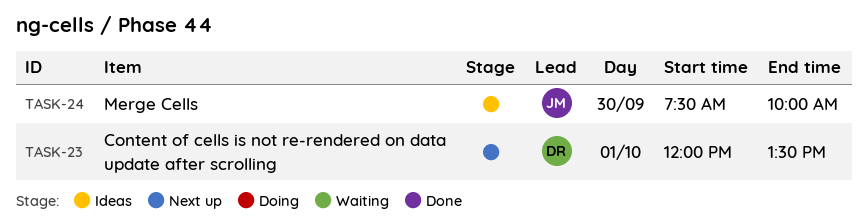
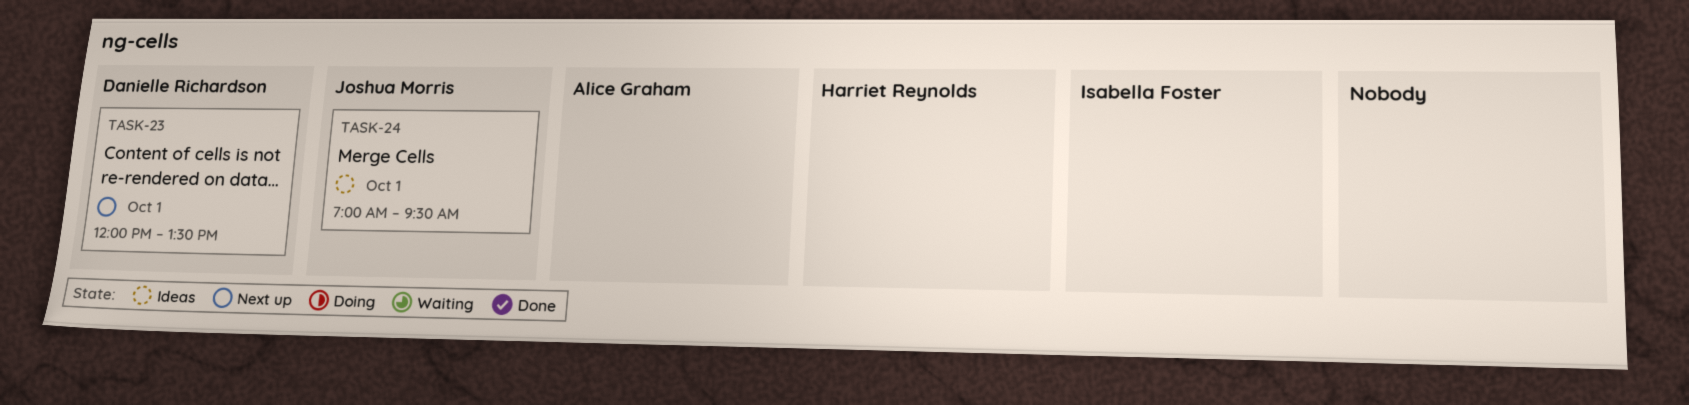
TASK-24, day: Sep 30 -> Oct 1
TASK-24, begins: 07:30 -> 07:00
TASK-24, ends: 10:00 -> 09:30

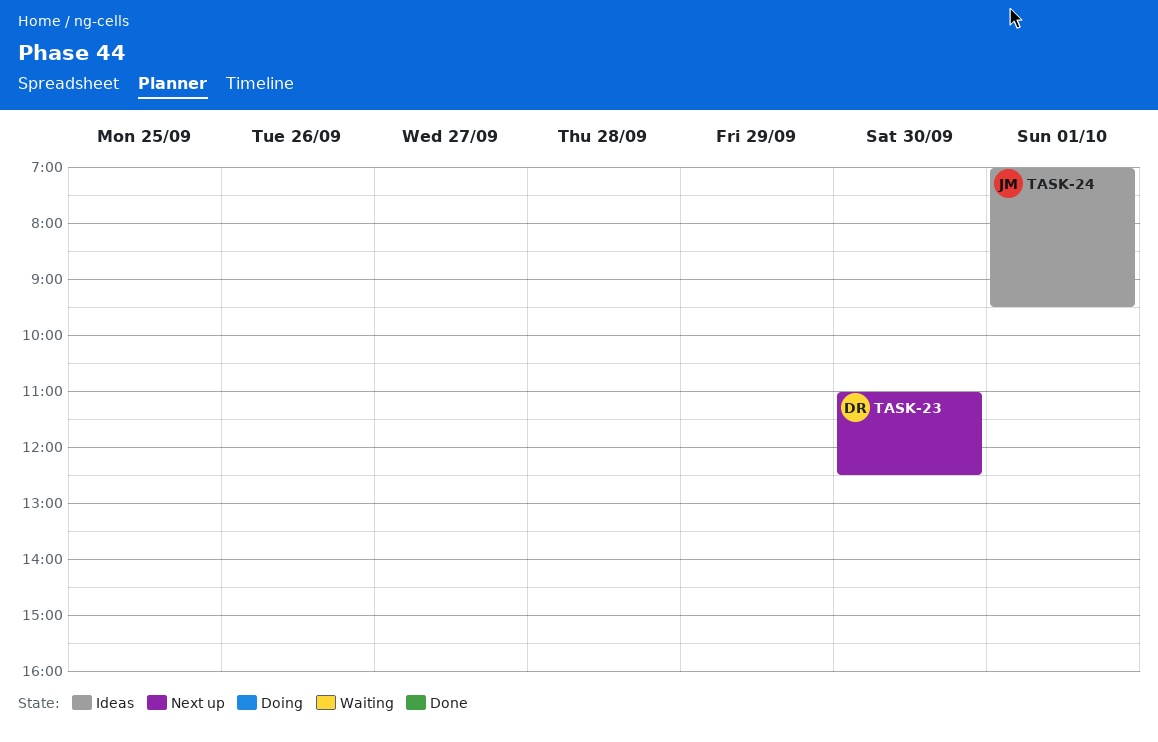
TASK-23, day: Oct 1 -> Sep 30
TASK-23, begins: 12:00 -> 11:00
TASK-23, ends: 13:30 -> 12:30

